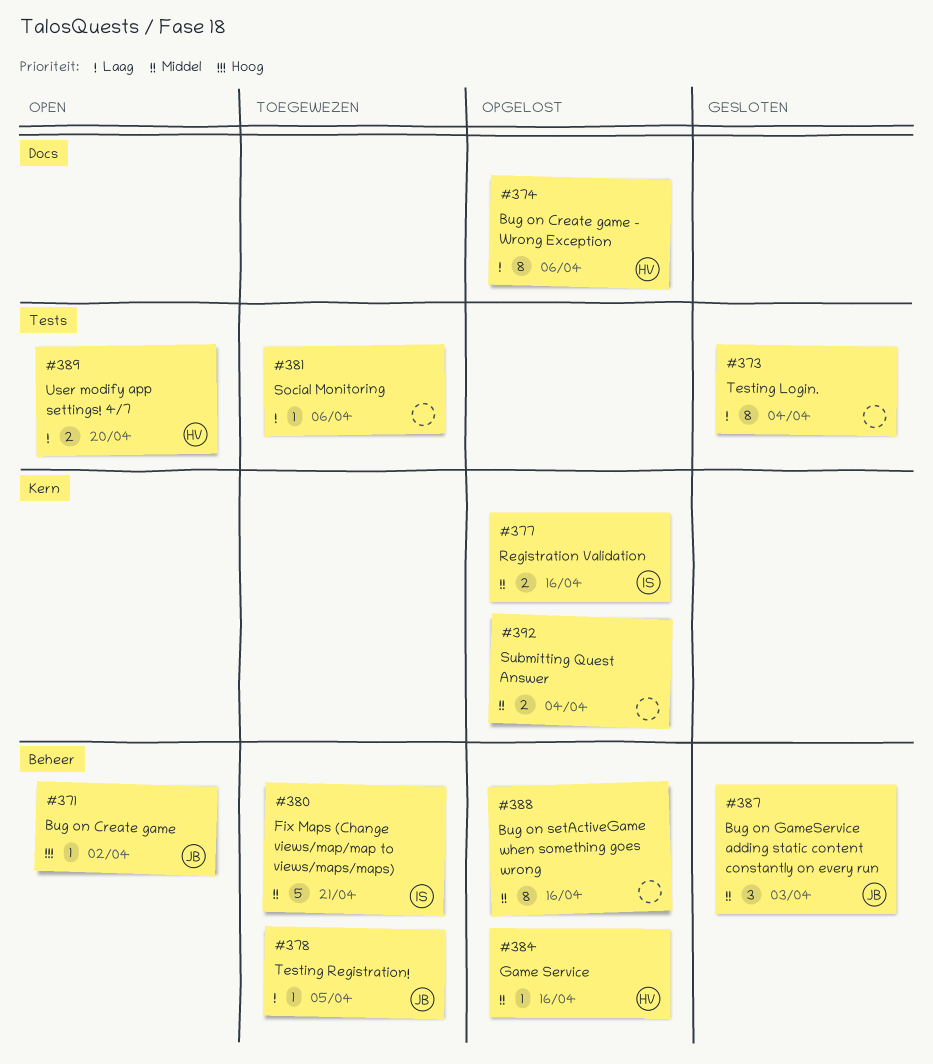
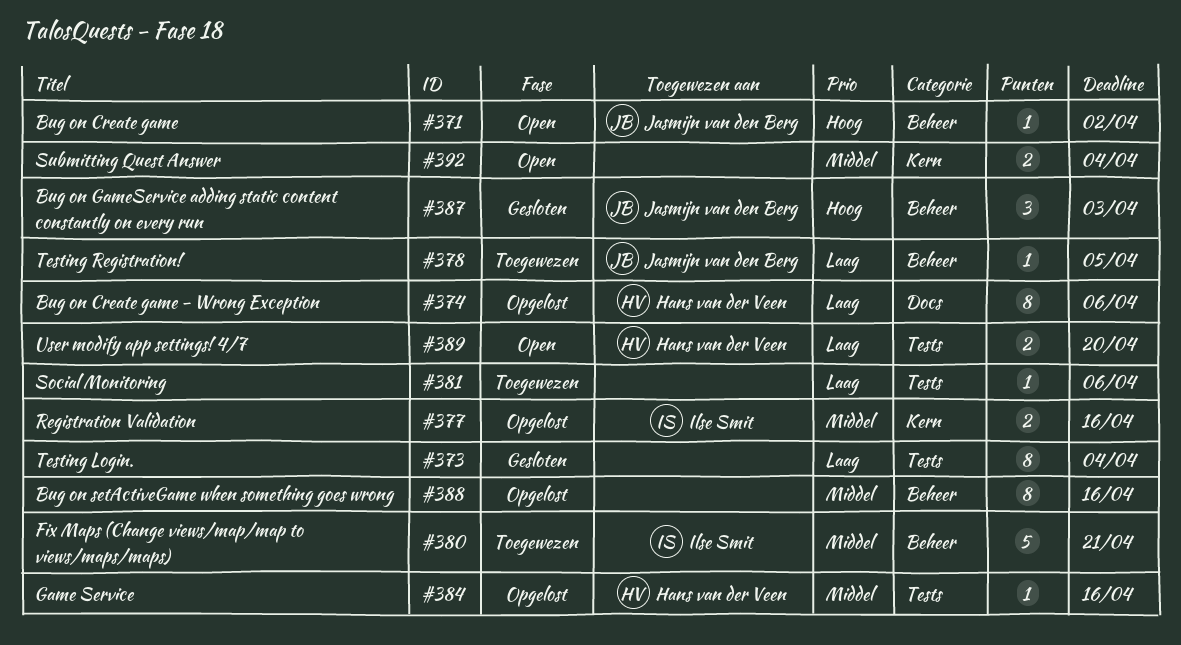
#384, label: Beheer -> Tests
#387, priority: Middel -> Hoog
#392, status: Opgelost -> Open

